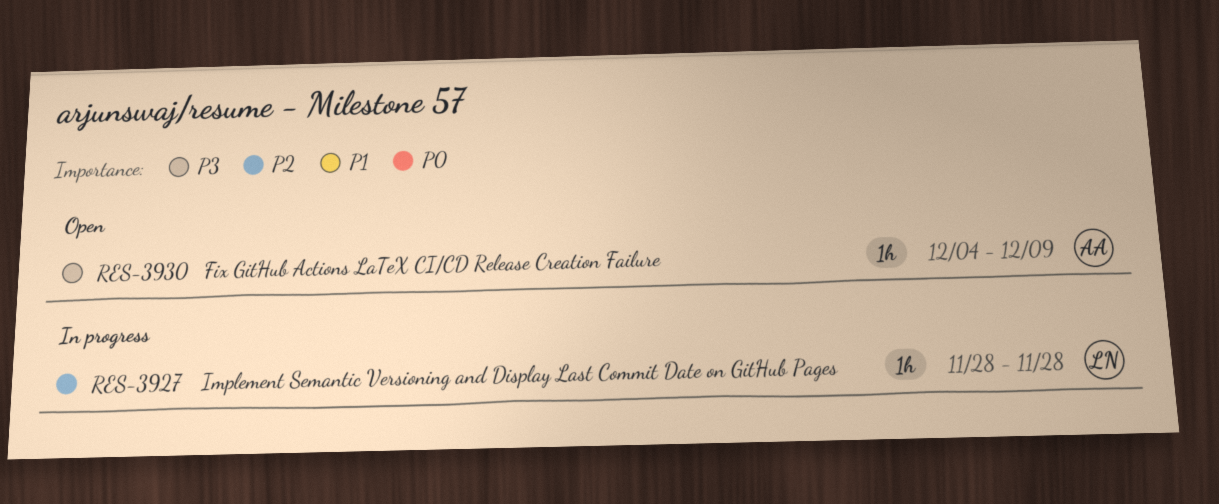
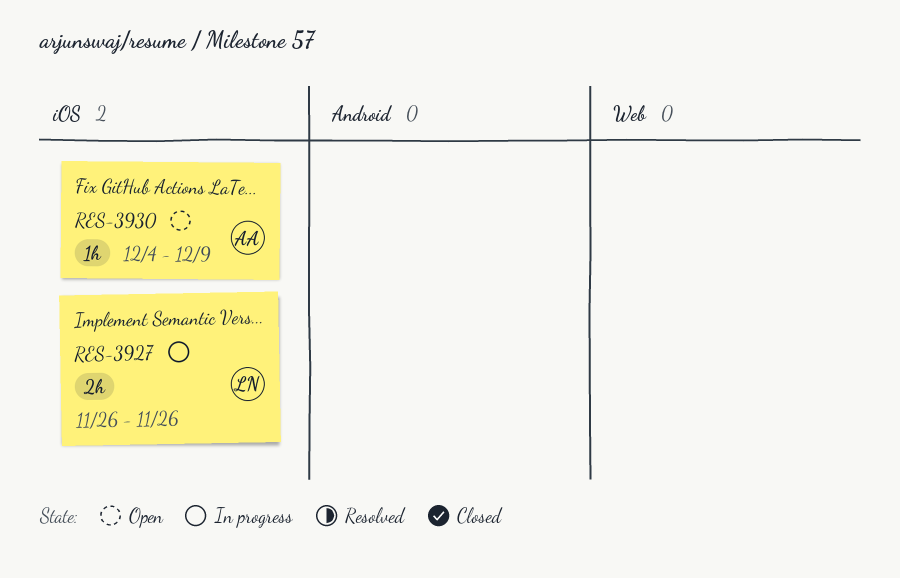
RES-3927, estimate: 1h -> 2h
RES-3927, start: Nov 28 -> Nov 26
RES-3927, due: Nov 28 -> Nov 26

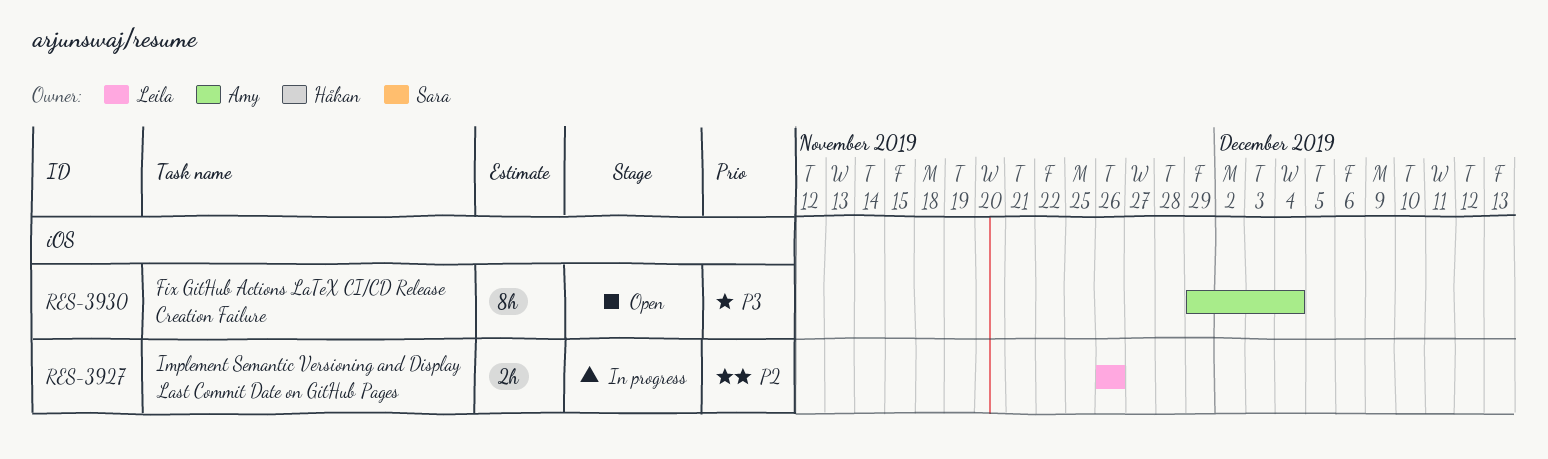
RES-3930, estimate: 1h -> 8h
RES-3930, start: Dec 4 -> Nov 29
RES-3930, due: Dec 9 -> Dec 4

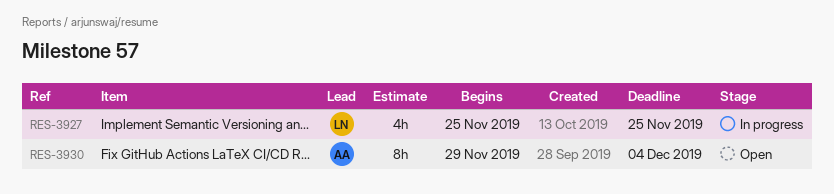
RES-3927, estimate: 2h -> 4h
RES-3927, start: Nov 26 -> Nov 25
RES-3927, due: Nov 26 -> Nov 25

